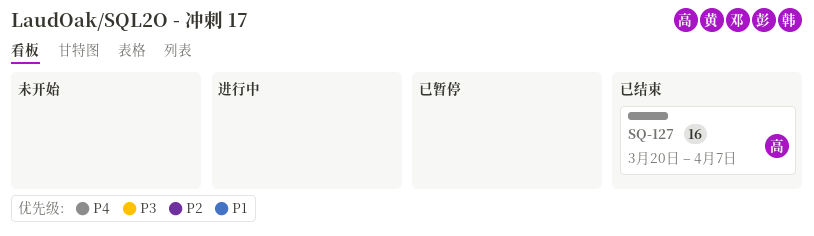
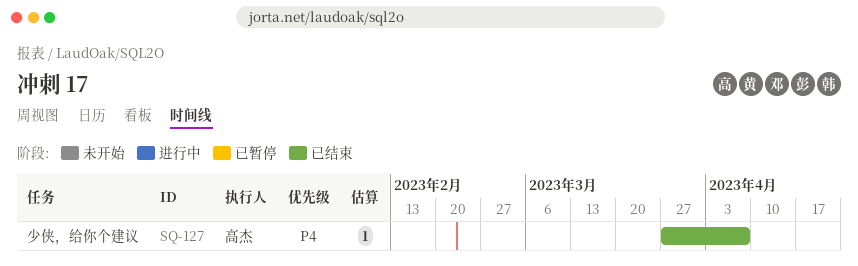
SQ-127, estimate: 16 -> 1
SQ-127, start: Mar 20 -> Mar 27

